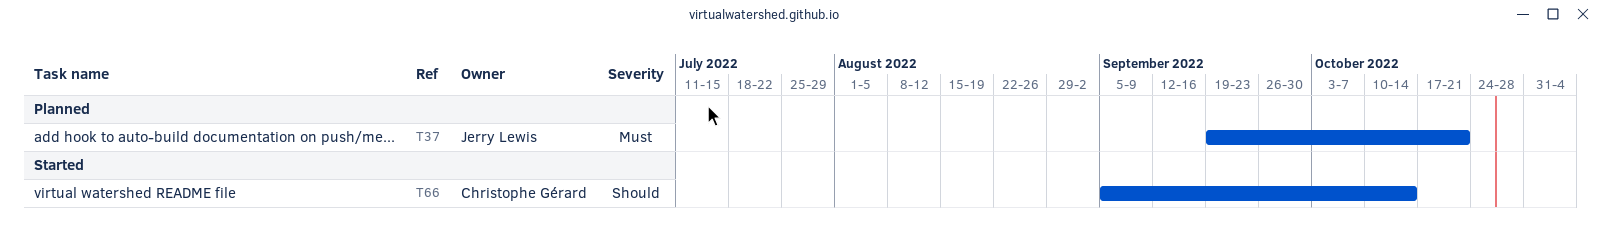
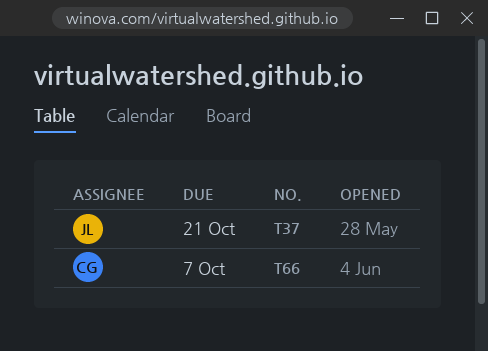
T66, due: Oct 14 -> Oct 7

